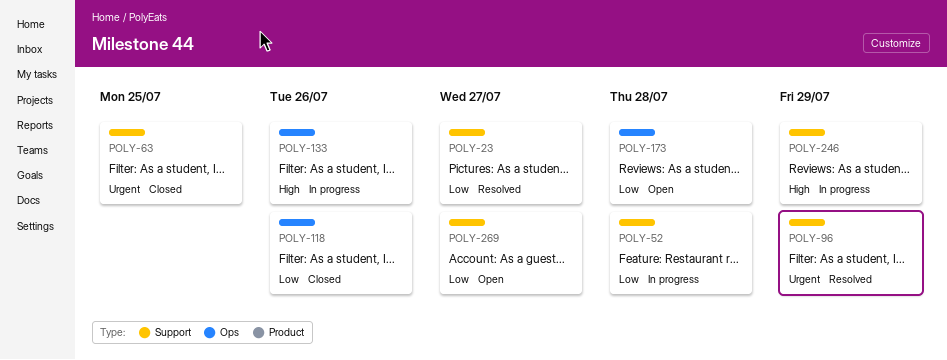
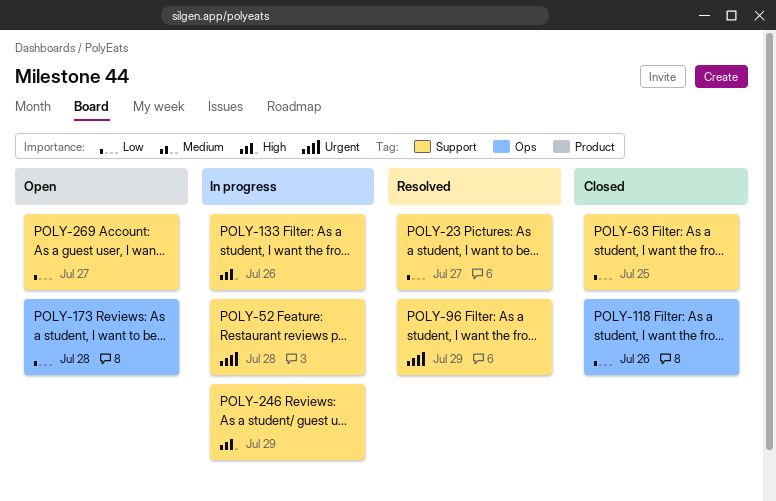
POLY-52, priority: Low -> Urgent
POLY-63, priority: Urgent -> Low
POLY-133, label: Ops -> Support

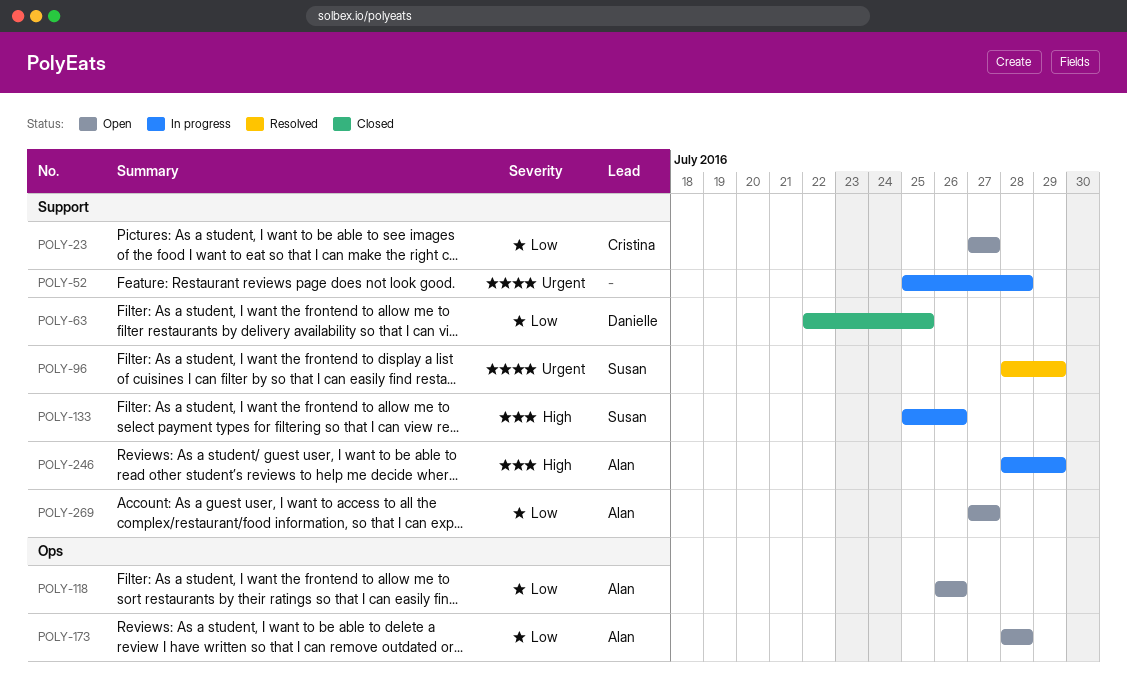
POLY-23, status: Resolved -> Open
POLY-118, status: Closed -> Open

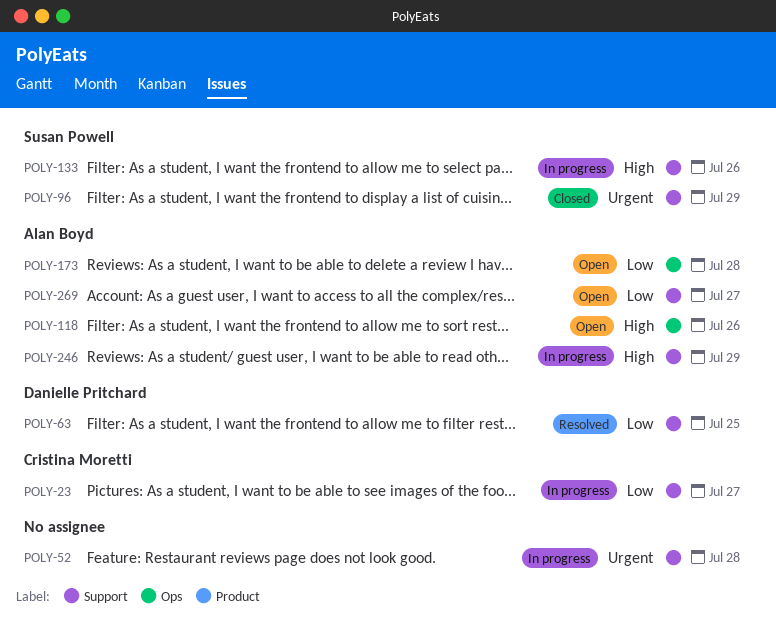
POLY-23, status: Open -> In progress
POLY-63, status: Closed -> Resolved
POLY-96, status: Resolved -> Closed
POLY-118, priority: Low -> High

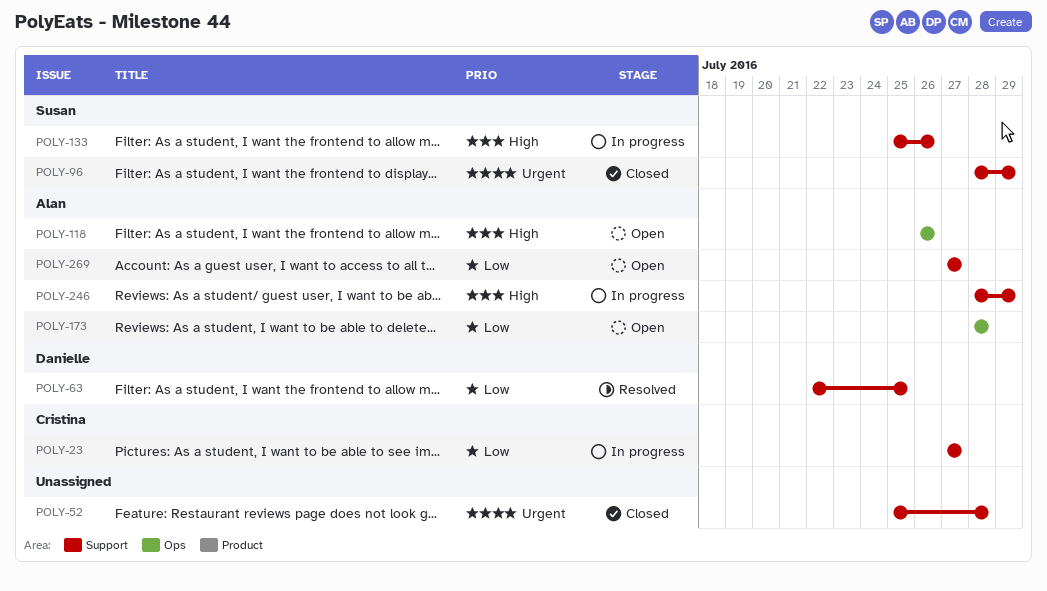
POLY-52, status: In progress -> Closed

